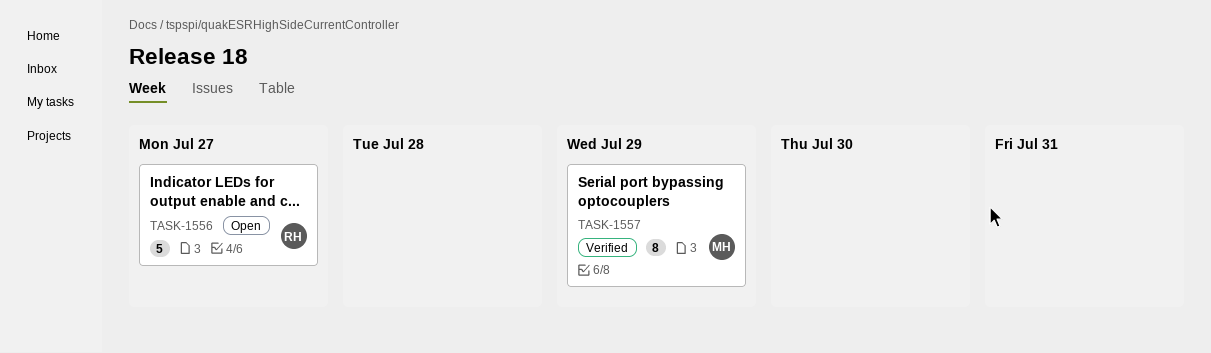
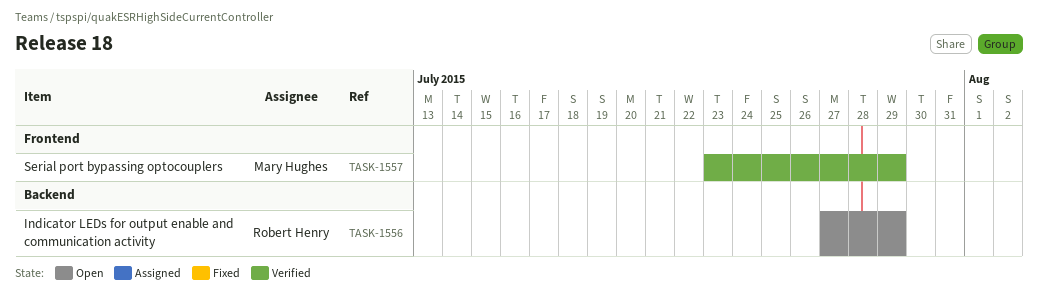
TASK-1556, due: Jul 27 -> Jul 29

